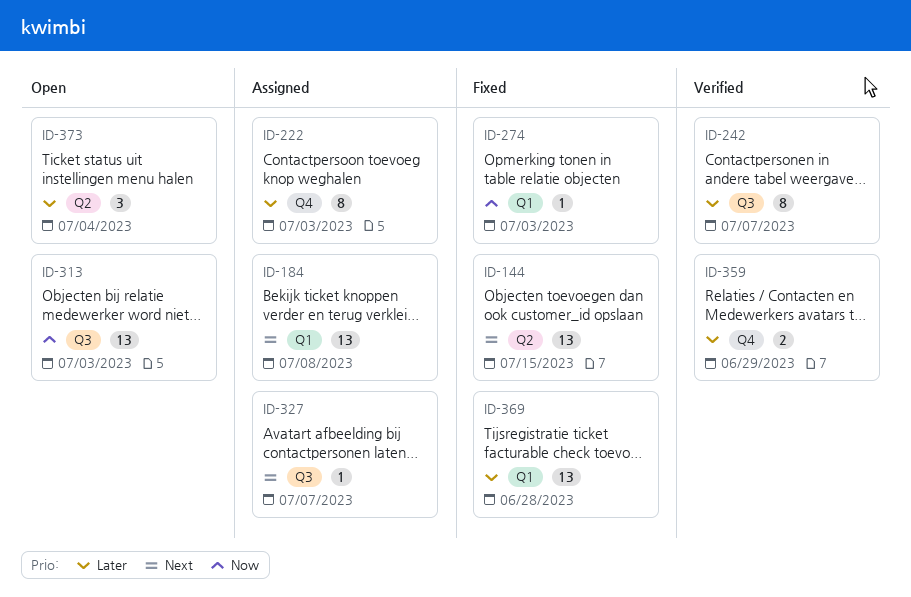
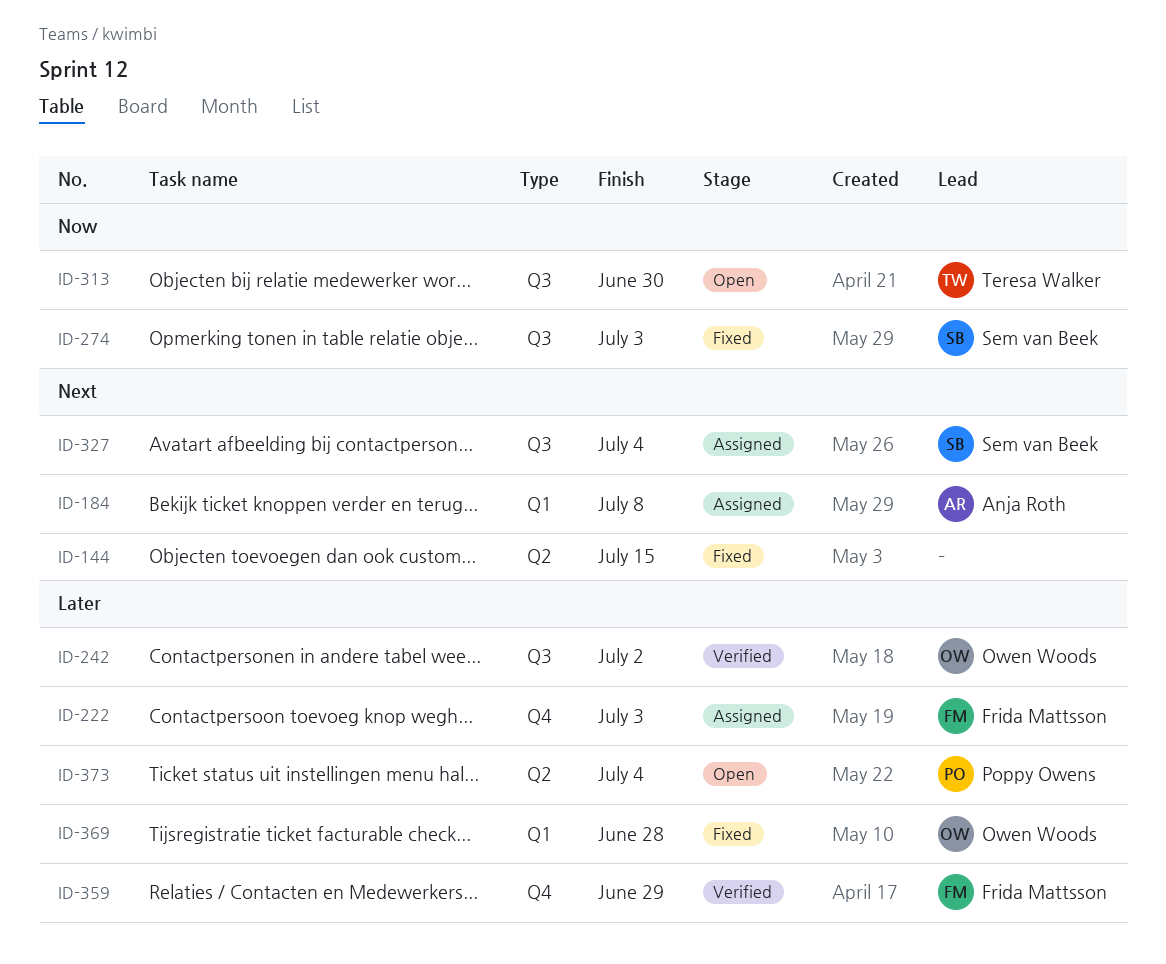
ID-242, due: Jul 7 -> Jul 2
ID-274, label: Q1 -> Q3
ID-313, due: Jul 3 -> Jun 30
ID-327, due: Jul 7 -> Jul 4

